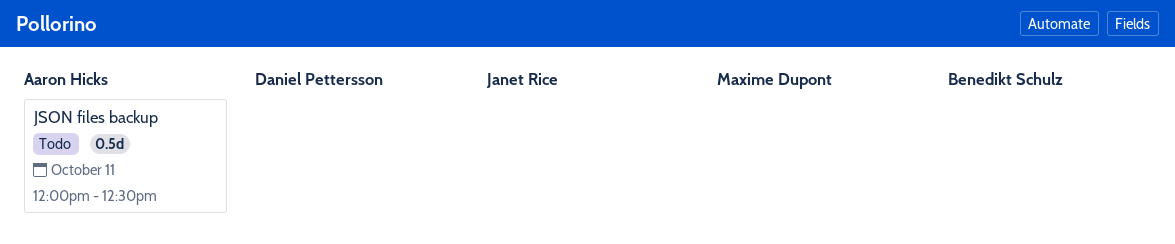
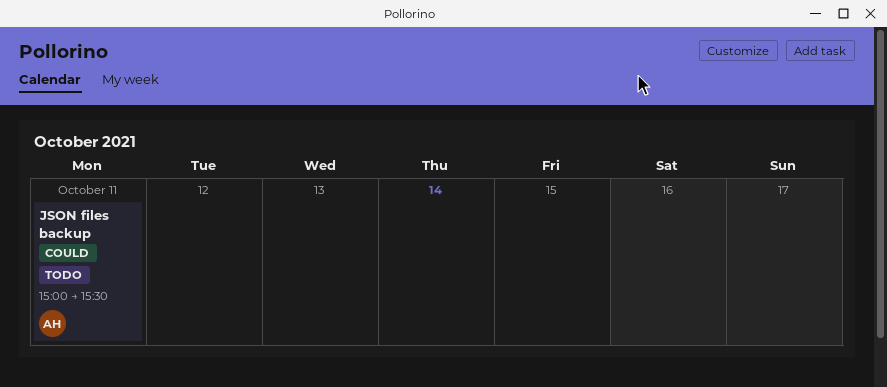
JSON files backup, begins: 12:00 -> 15:00
JSON files backup, ends: 12:30 -> 15:30

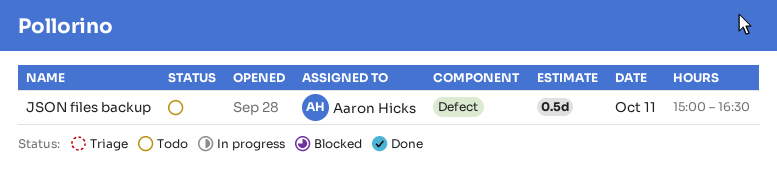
JSON files backup, ends: 15:30 -> 16:30

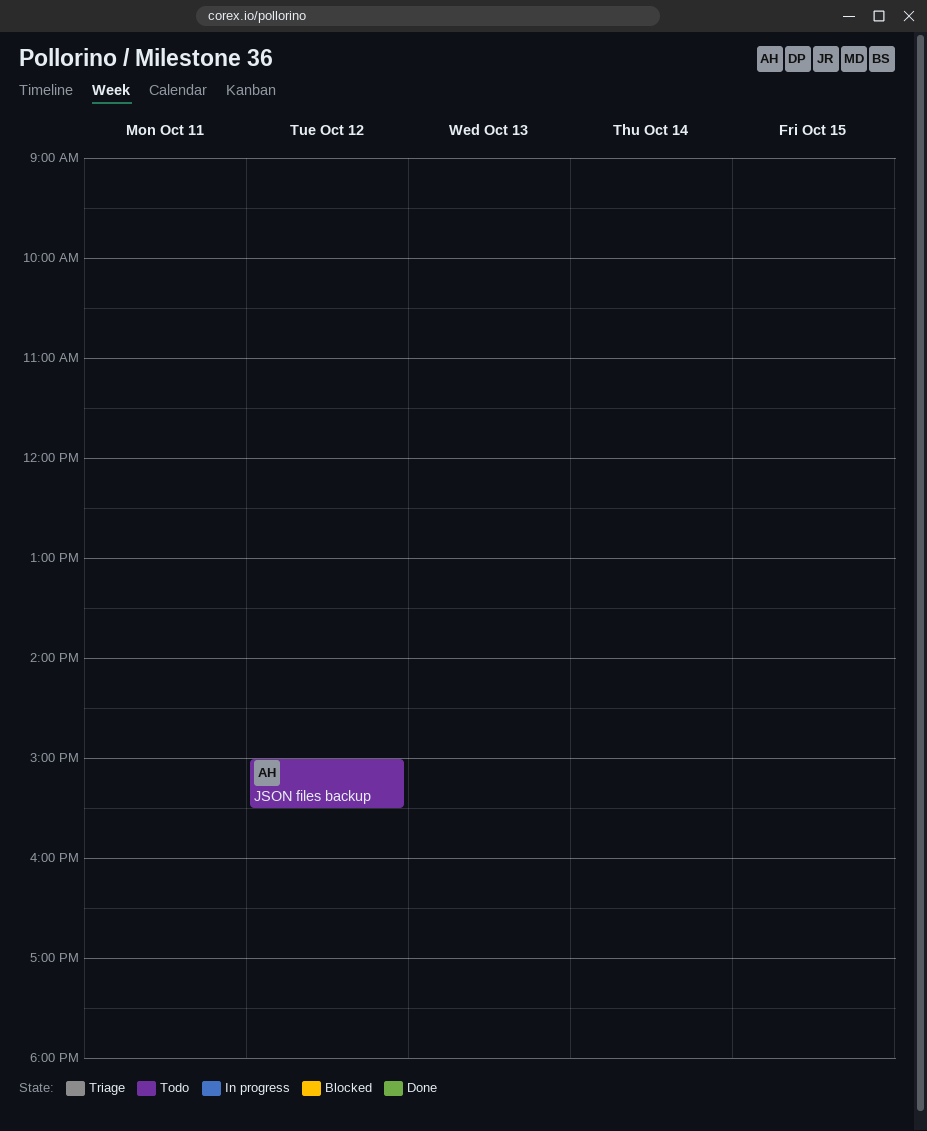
JSON files backup, day: Oct 11 -> Oct 12
JSON files backup, ends: 16:30 -> 15:30

